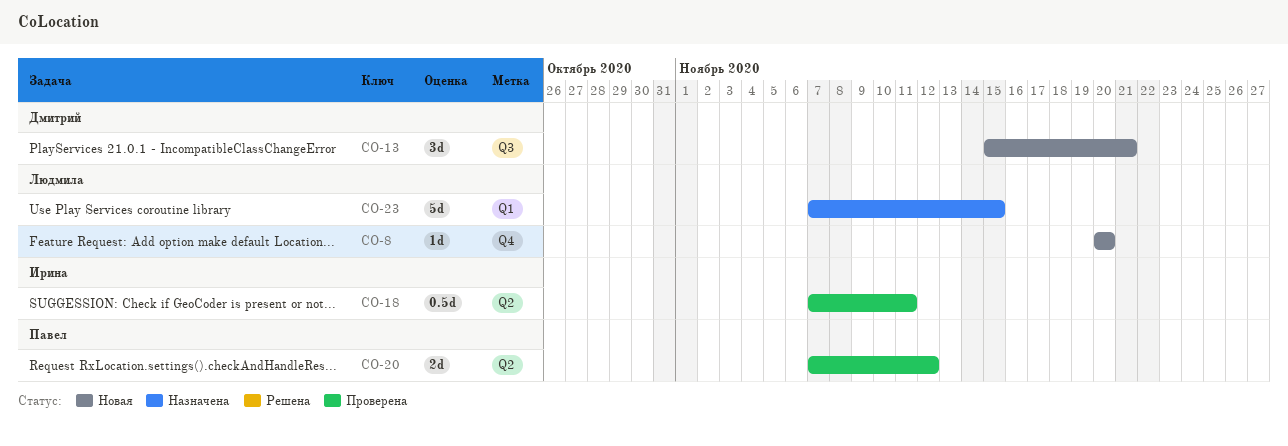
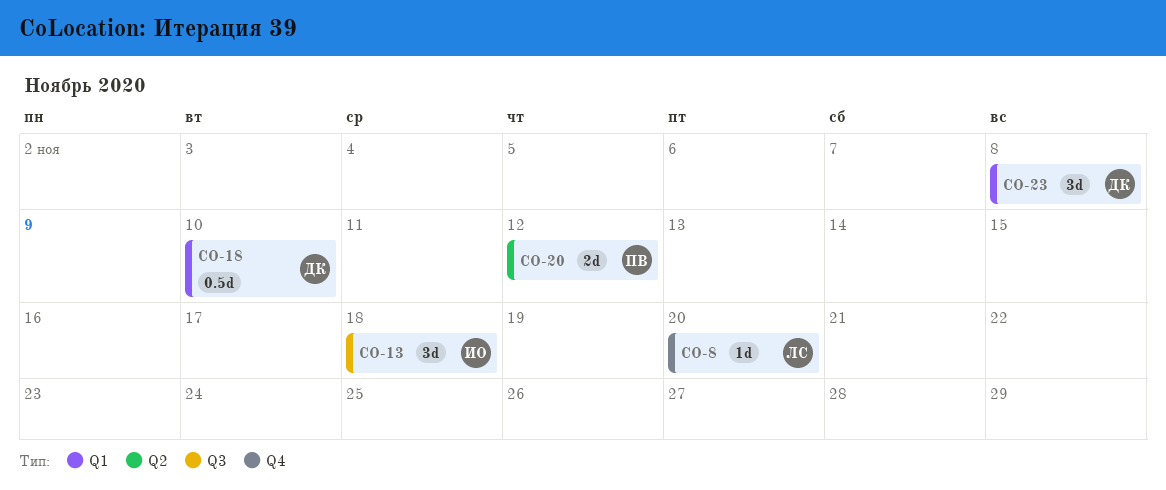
CO-13, owner: Дмитрий -> Ирина
CO-13, due: Nov 21 -> Nov 18
CO-18, owner: Ирина -> Дмитрий
CO-18, label: Q2 -> Q1
CO-18, due: Nov 11 -> Nov 10
CO-23, owner: Людмила -> Дмитрий
CO-23, estimate: 5d -> 3d
CO-23, due: Nov 15 -> Nov 8

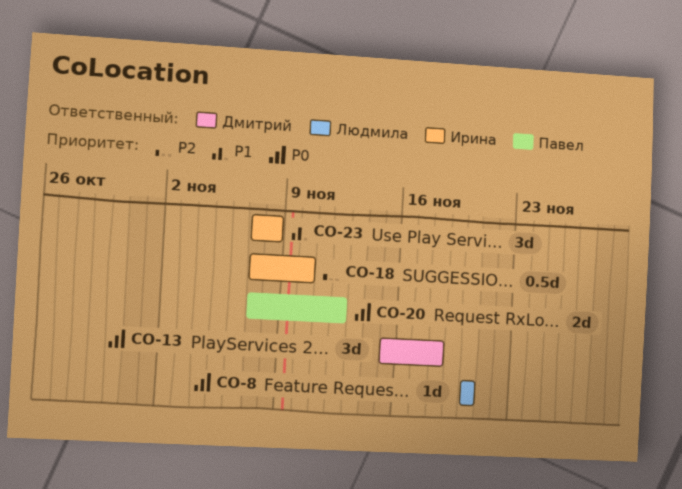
CO-13, owner: Ирина -> Дмитрий
CO-18, owner: Дмитрий -> Ирина
CO-23, owner: Дмитрий -> Ирина

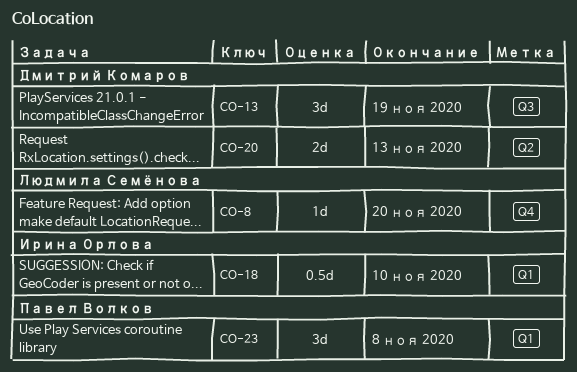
CO-13, due: Nov 18 -> Nov 19
CO-20, owner: Павел Волков -> Дмитрий Комаров
CO-20, due: Nov 12 -> Nov 13
CO-23, owner: Ирина Орлова -> Павел Волков

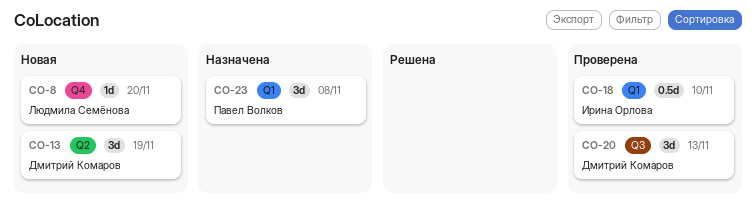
CO-13, label: Q3 -> Q2
CO-20, label: Q2 -> Q3
CO-20, estimate: 2d -> 3d

